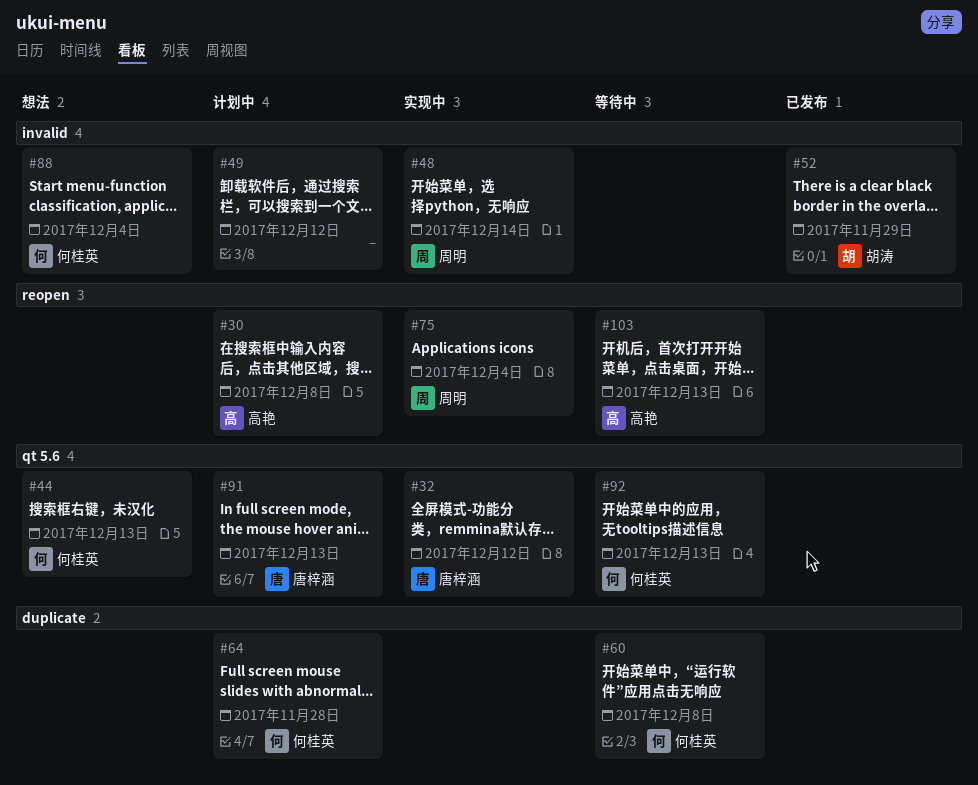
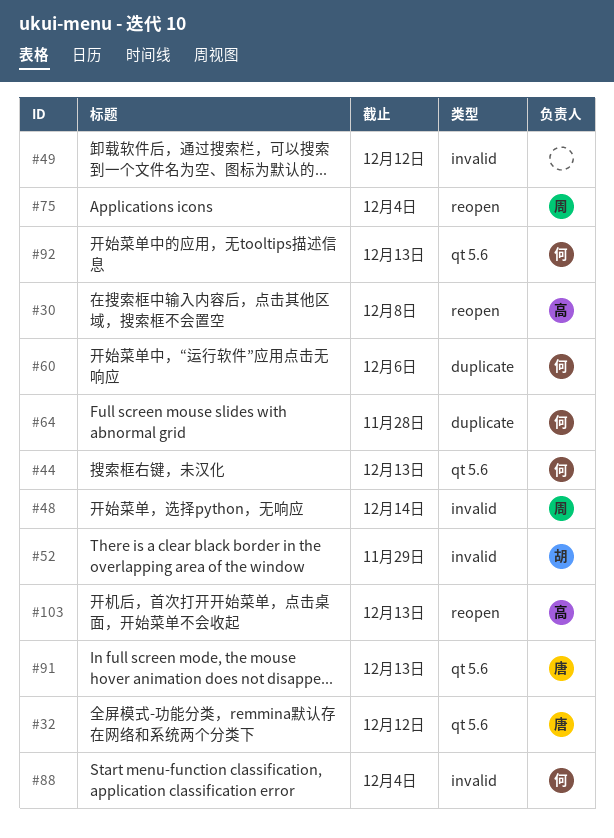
#60, due: Dec 8 -> Dec 6

